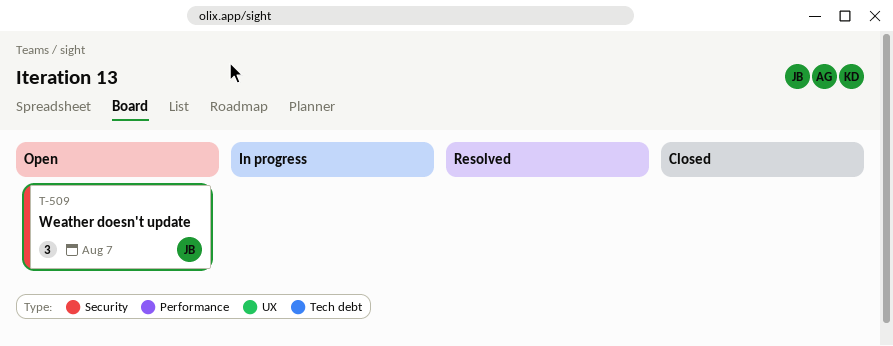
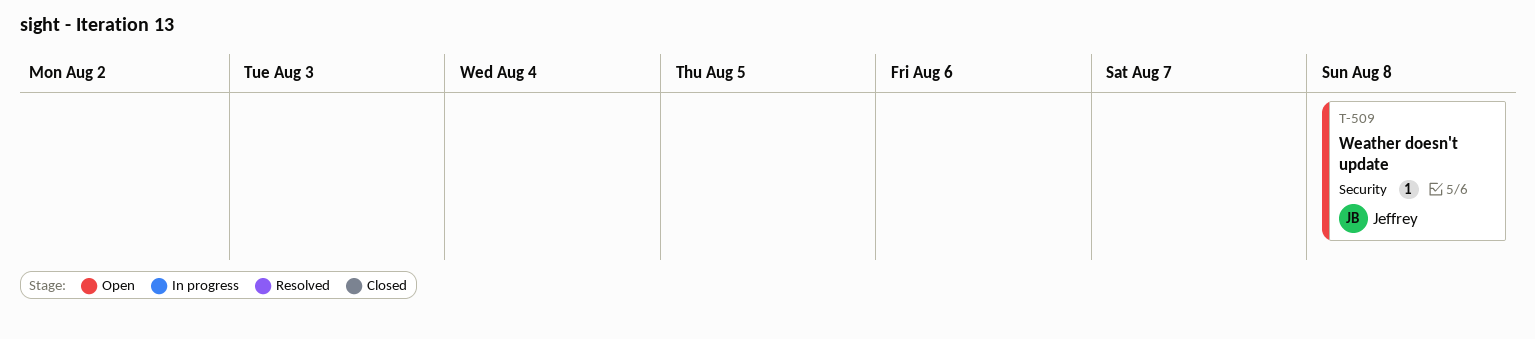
T-509, estimate: 3 -> 1
T-509, due: Aug 7 -> Aug 8

